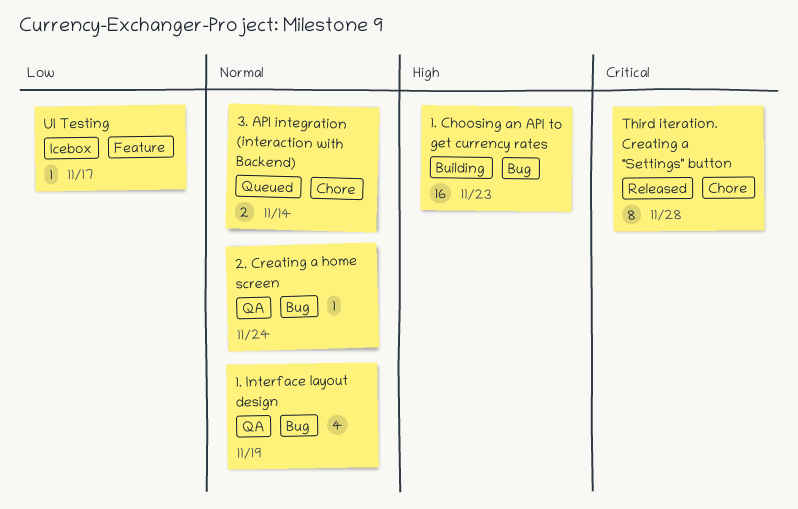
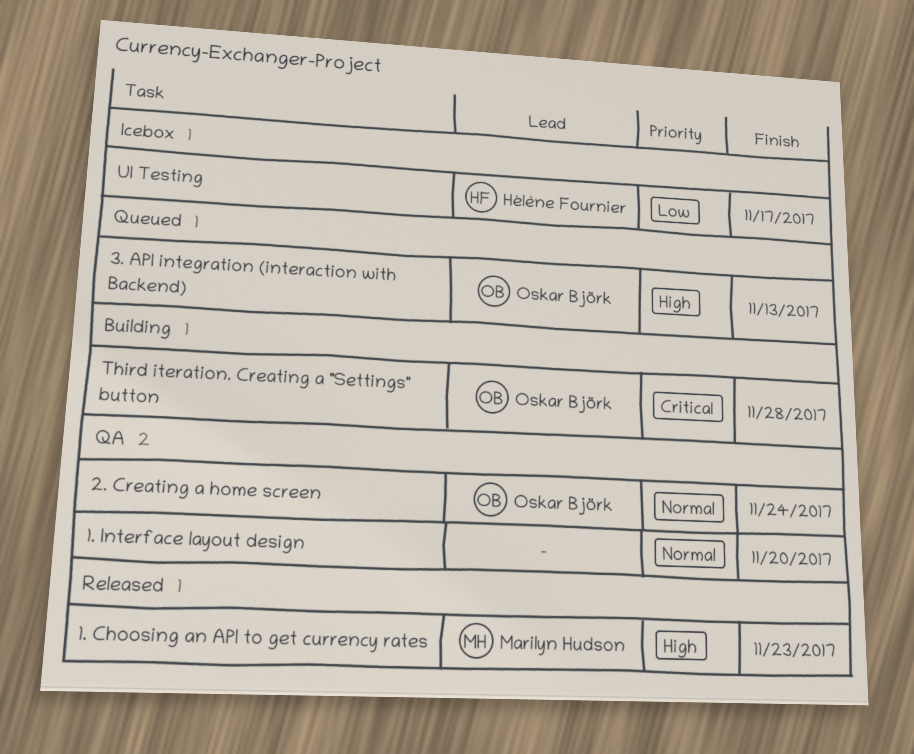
1. Choosing an API to get currency rates, status: Building -> Released
1. Interface layout design, due: Nov 19 -> Nov 20
3. API integration (interaction with Backend), priority: Normal -> High
3. API integration (interaction with Backend), due: Nov 14 -> Nov 13
Third iteration. Creating a "Settings" button, status: Released -> Building

